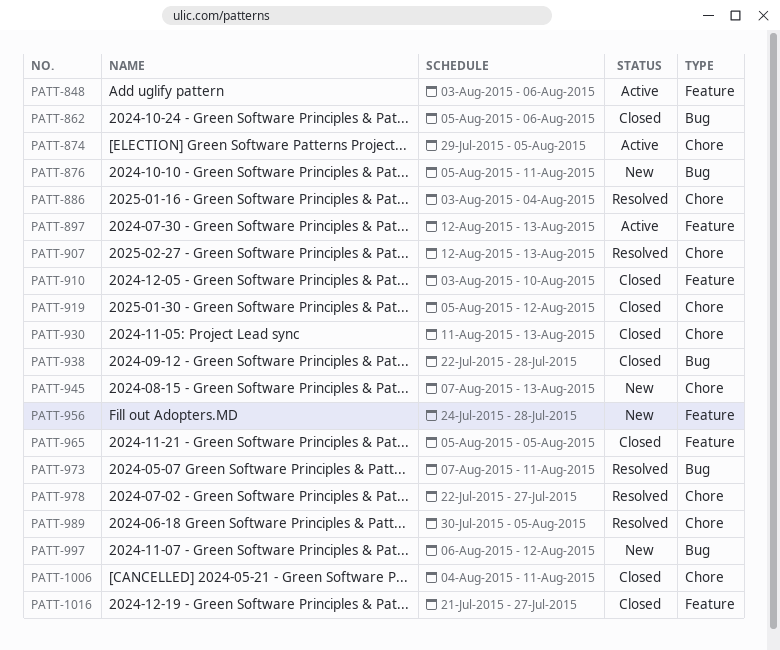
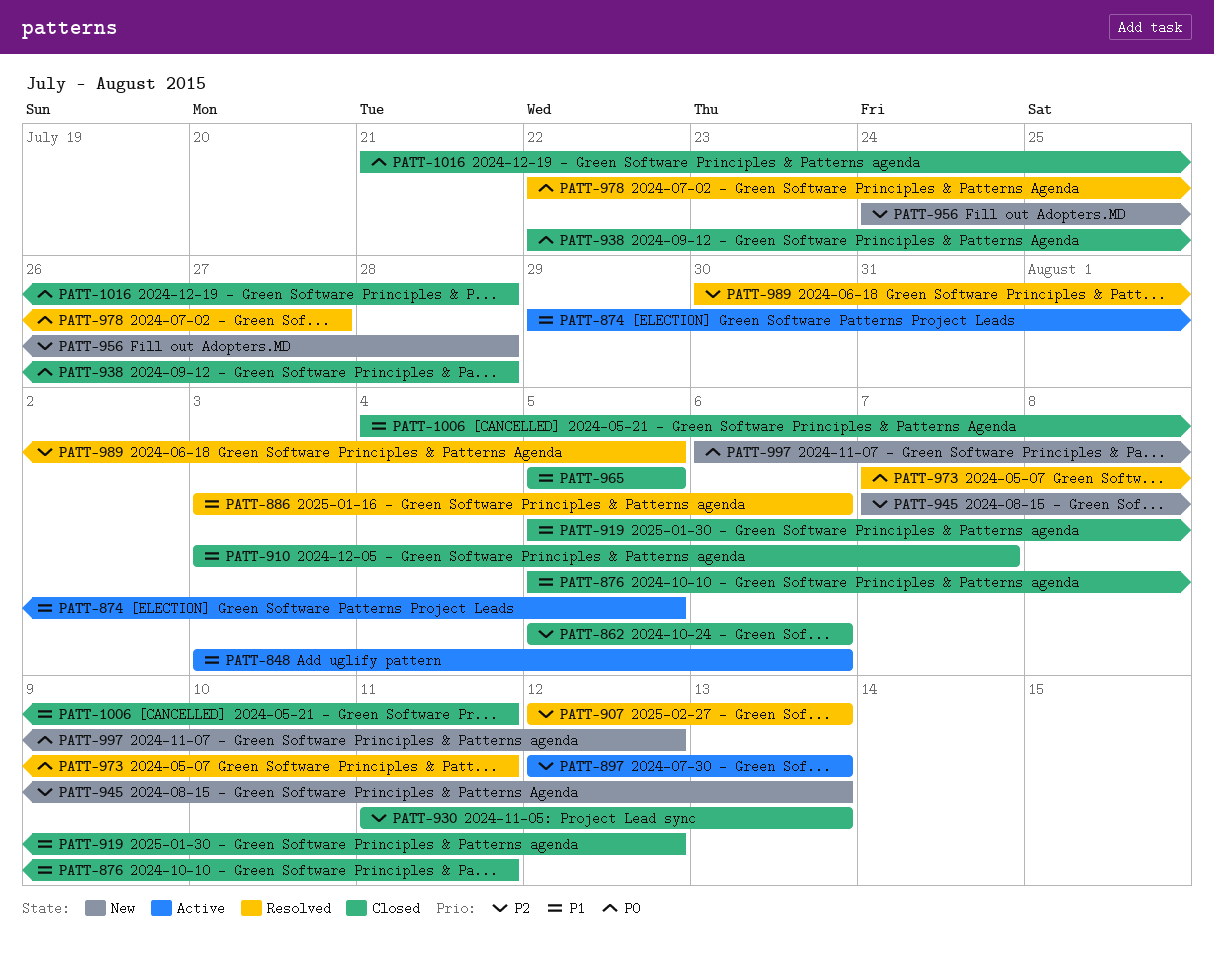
PATT-876, status: New -> Closed
PATT-886, due: Aug 4 -> Aug 6
PATT-910, due: Aug 10 -> Aug 7
PATT-1016, due: Jul 27 -> Jul 28

